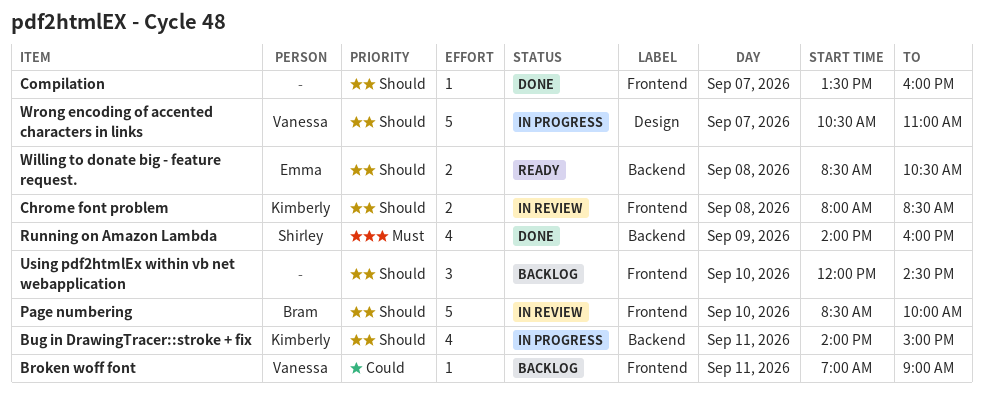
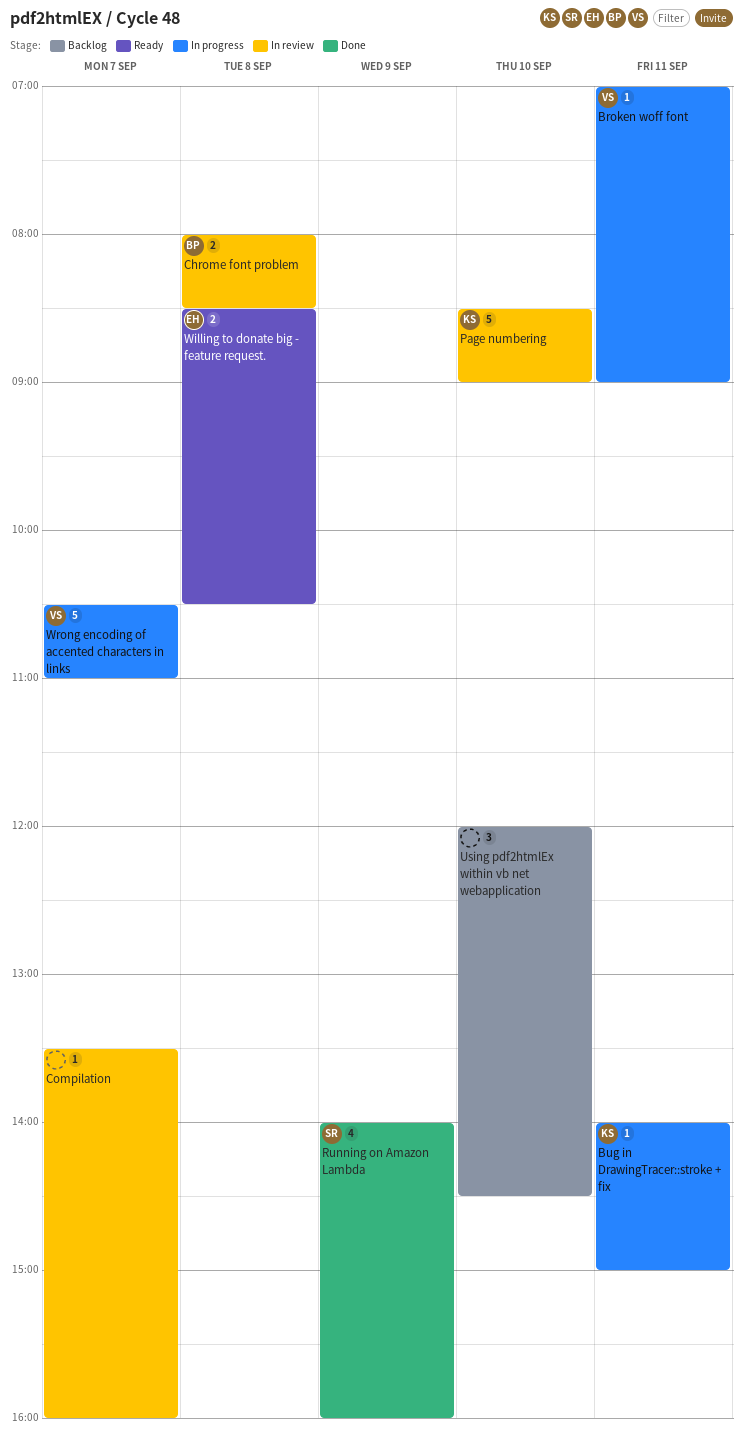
Broken woff font, status: Backlog -> In progress
Bug in DrawingTracer::stroke + fix, estimate: 4 -> 1
Chrome font problem, owner: Kimberly -> Bram
Compilation, status: Done -> In review
Page numbering, owner: Bram -> Kimberly
Page numbering, ends: 10:00 -> 09:00

